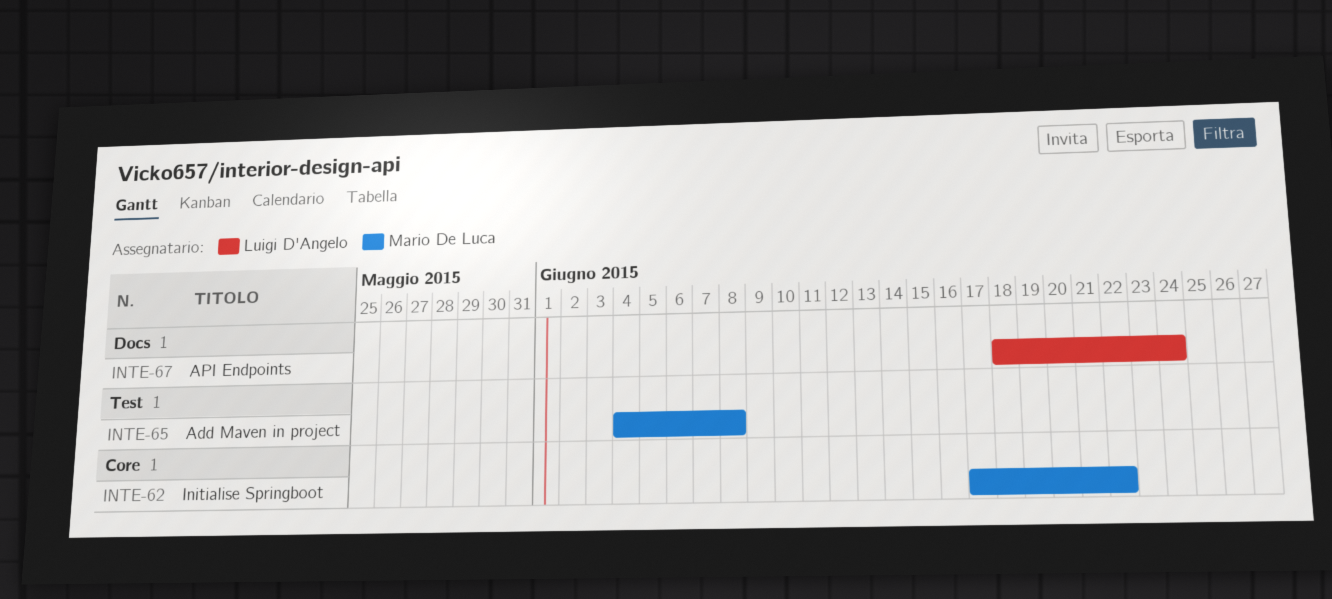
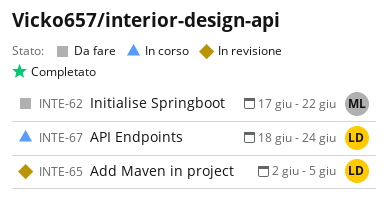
INTE-65, owner: Mario De Luca -> Luigi D'Angelo
INTE-65, start: Jun 4 -> Jun 2
INTE-65, due: Jun 8 -> Jun 5

